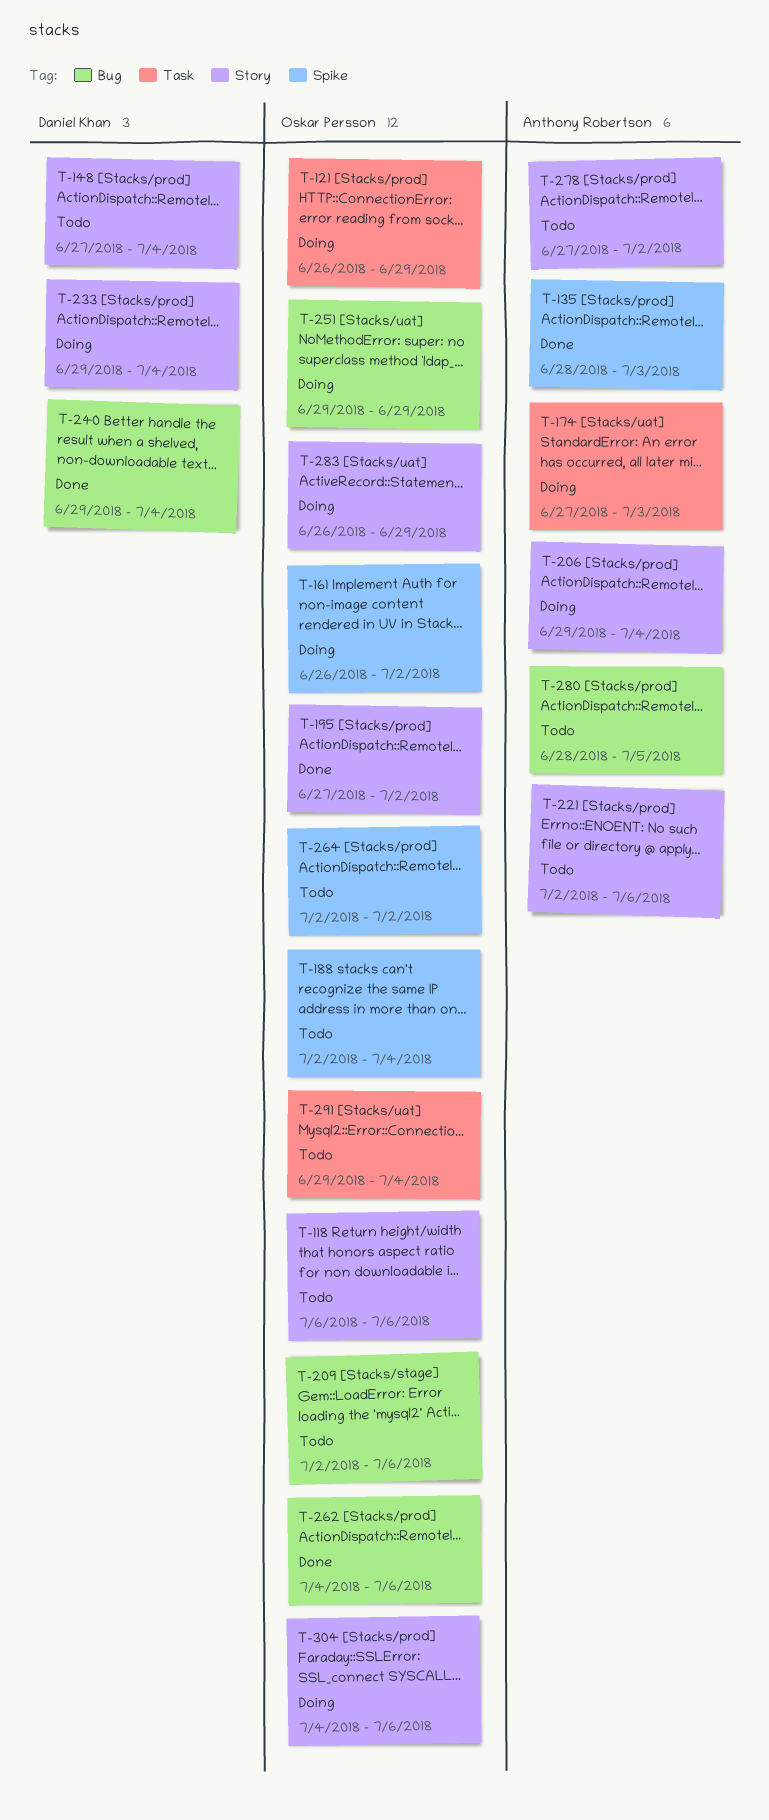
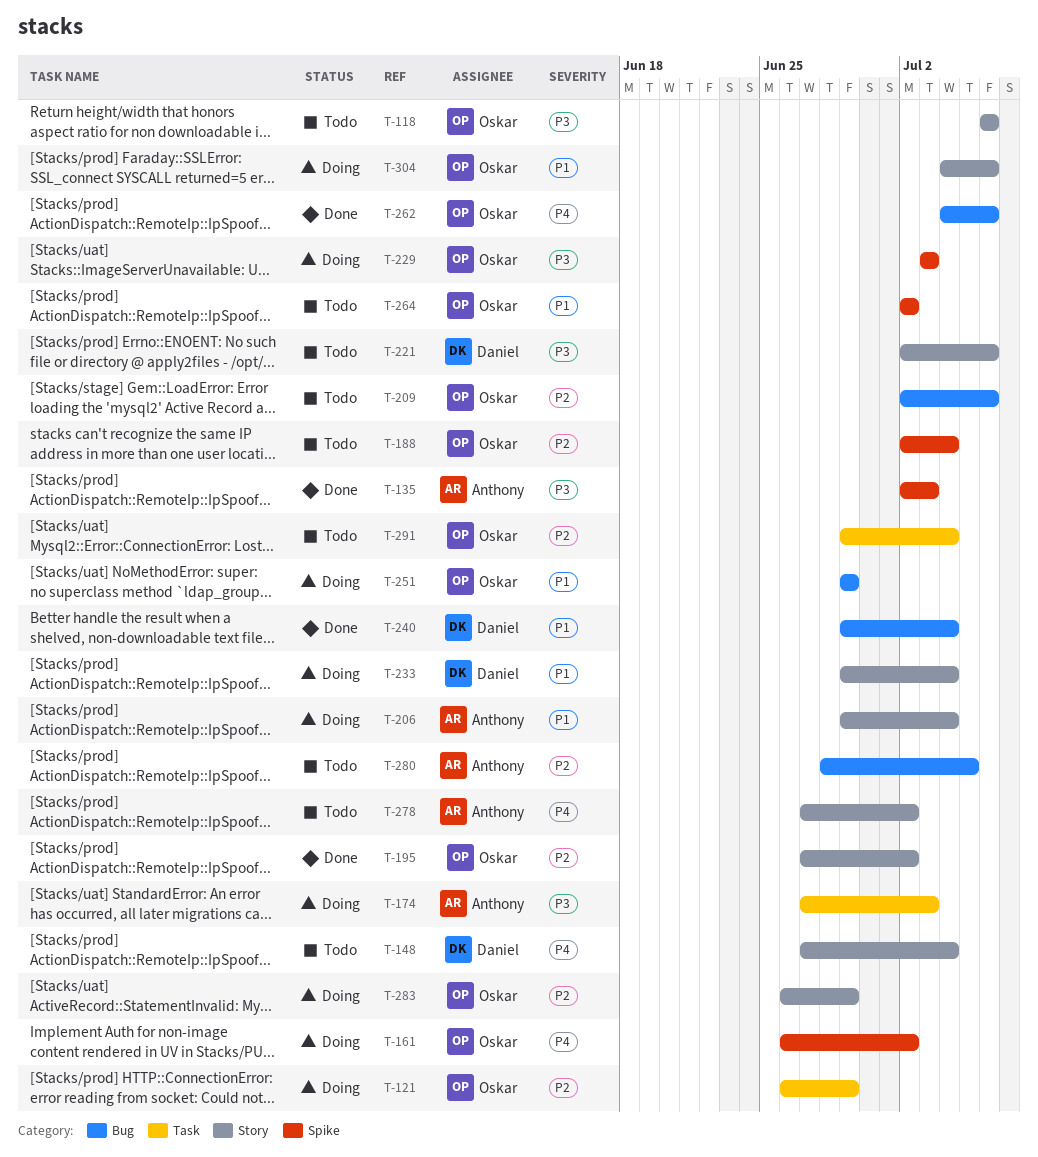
T-135, start: Jun 28 -> Jul 2
T-221, owner: Anthony Robertson -> Daniel Khan
T-229: none -> present

